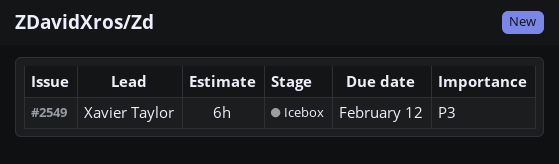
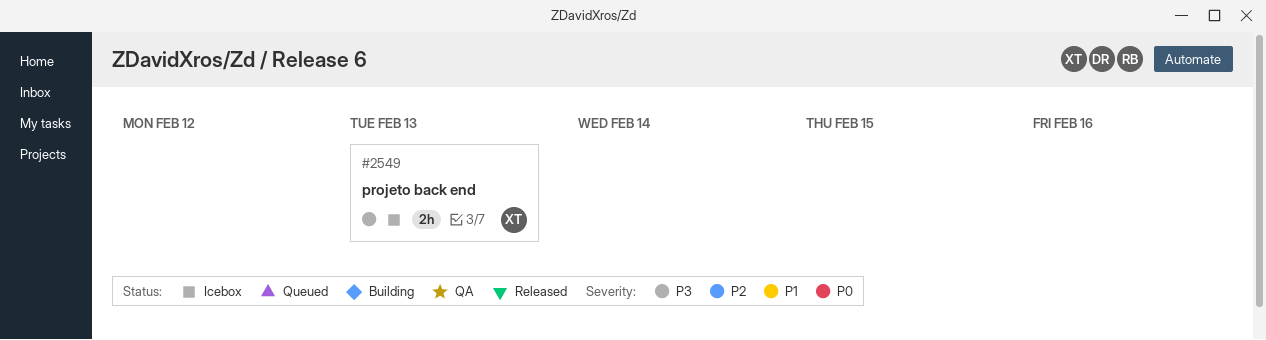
#2549, estimate: 6h -> 2h
#2549, due: Feb 12 -> Feb 13

